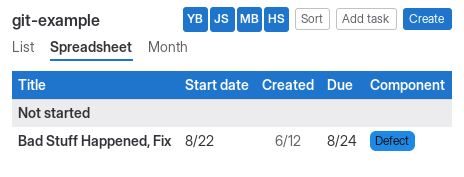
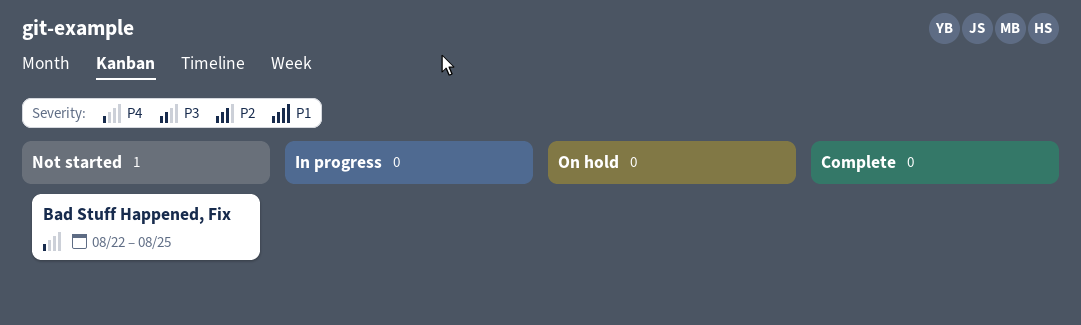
Bad Stuff Happened, Fix, due: Aug 24 -> Aug 25

